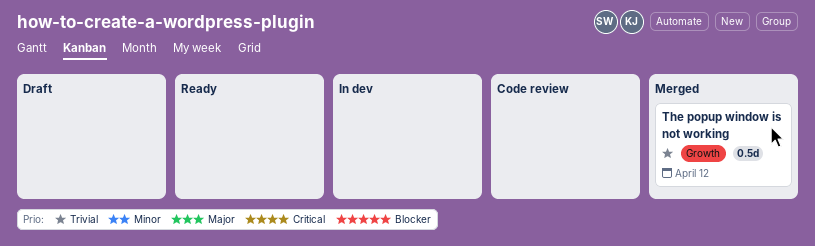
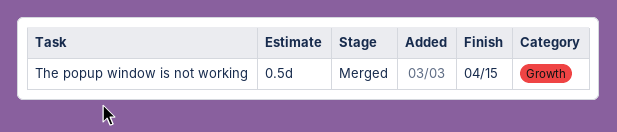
The popup window is not working, due: Apr 12 -> Apr 15

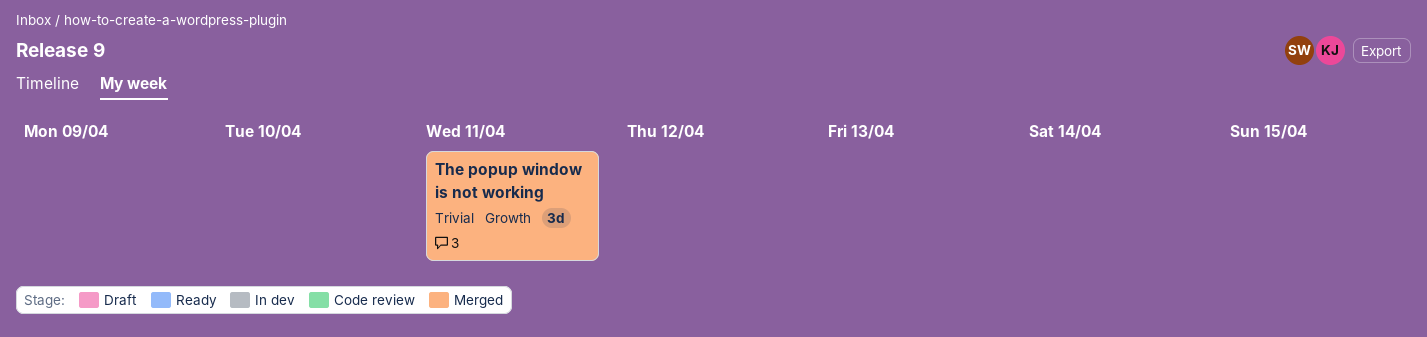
The popup window is not working, estimate: 0.5d -> 3d
The popup window is not working, due: Apr 15 -> Apr 11

